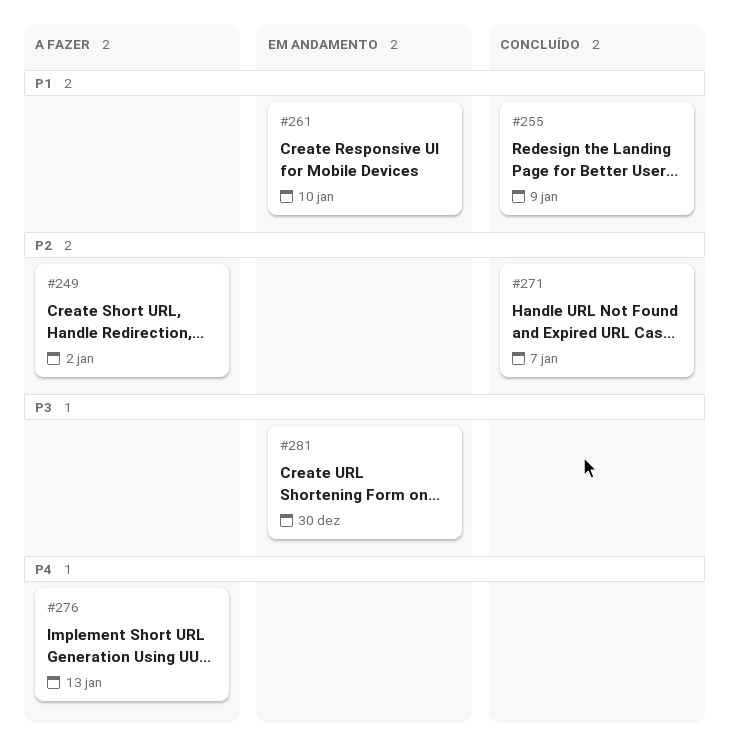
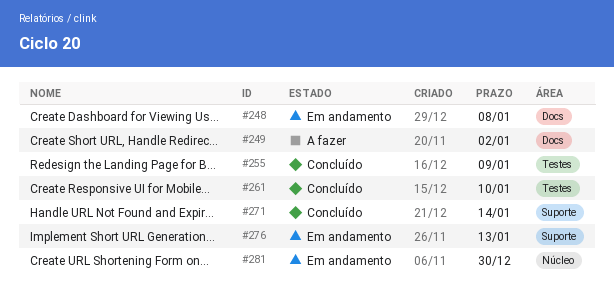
#248: none -> present
#261, status: Em andamento -> Concluído
#271, due: Jan 7 -> Jan 14
#276, status: A fazer -> Em andamento

